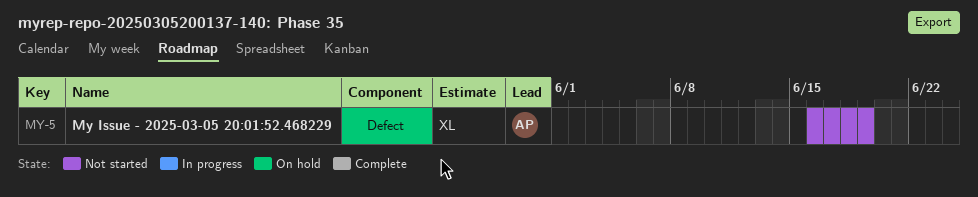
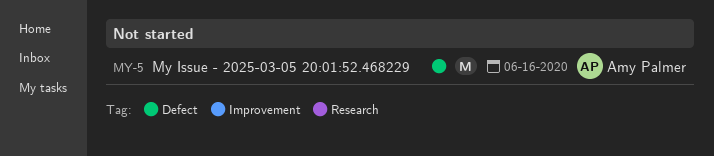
MY-5, estimate: XL -> M
MY-5, due: Jun 19 -> Jun 16

